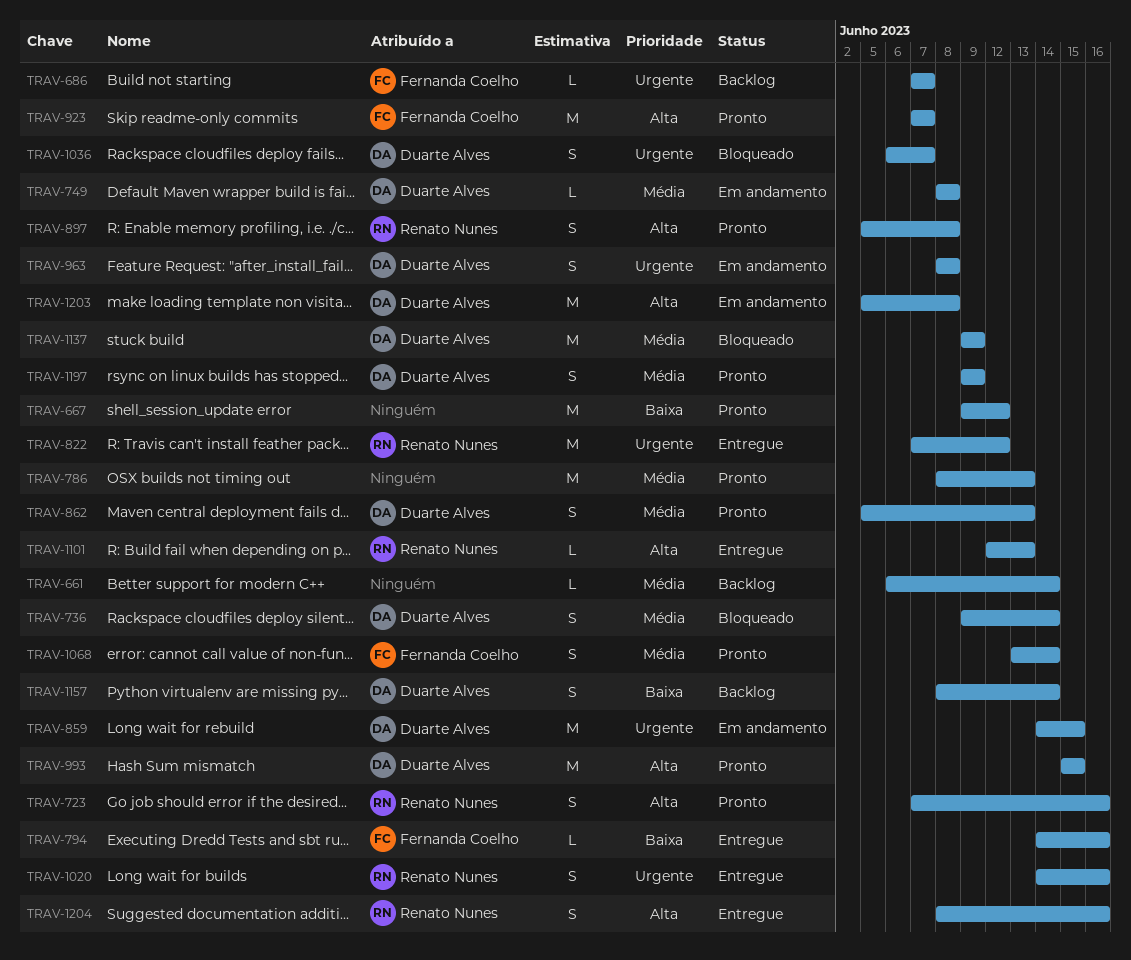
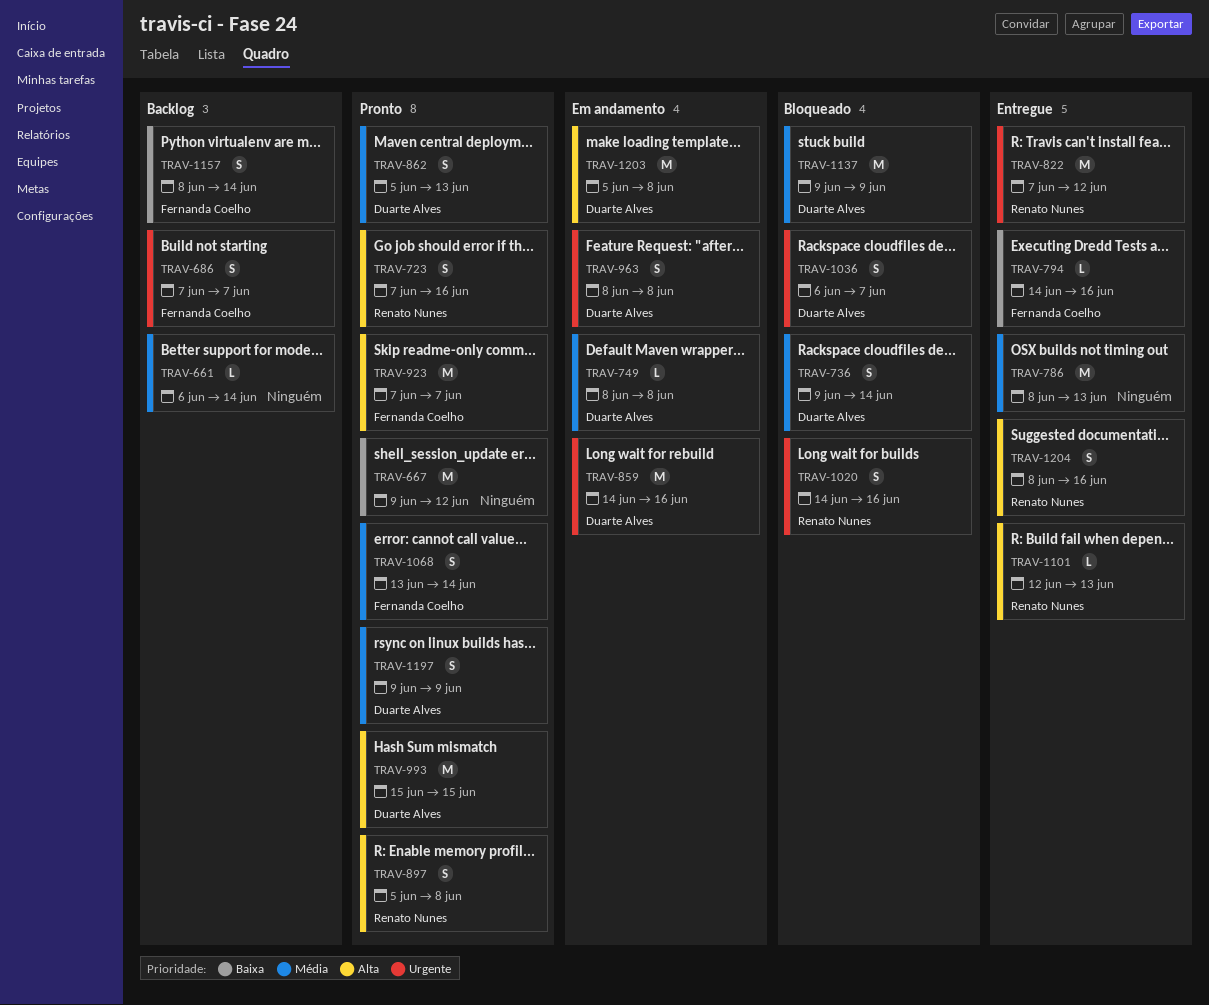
TRAV-686, estimate: L -> S
TRAV-786, status: Pronto -> Entregue
TRAV-859, due: Jun 15 -> Jun 16
TRAV-1020, status: Entregue -> Bloqueado
TRAV-1157, owner: Duarte Alves -> Fernanda Coelho

